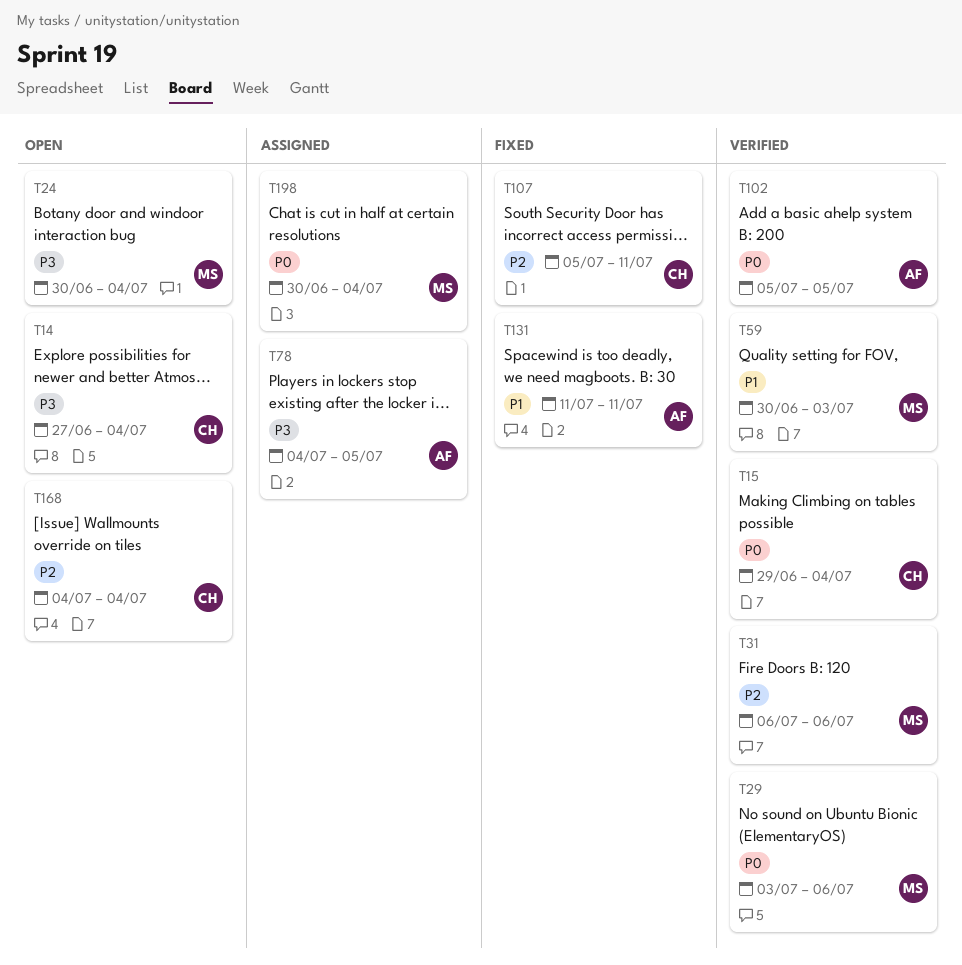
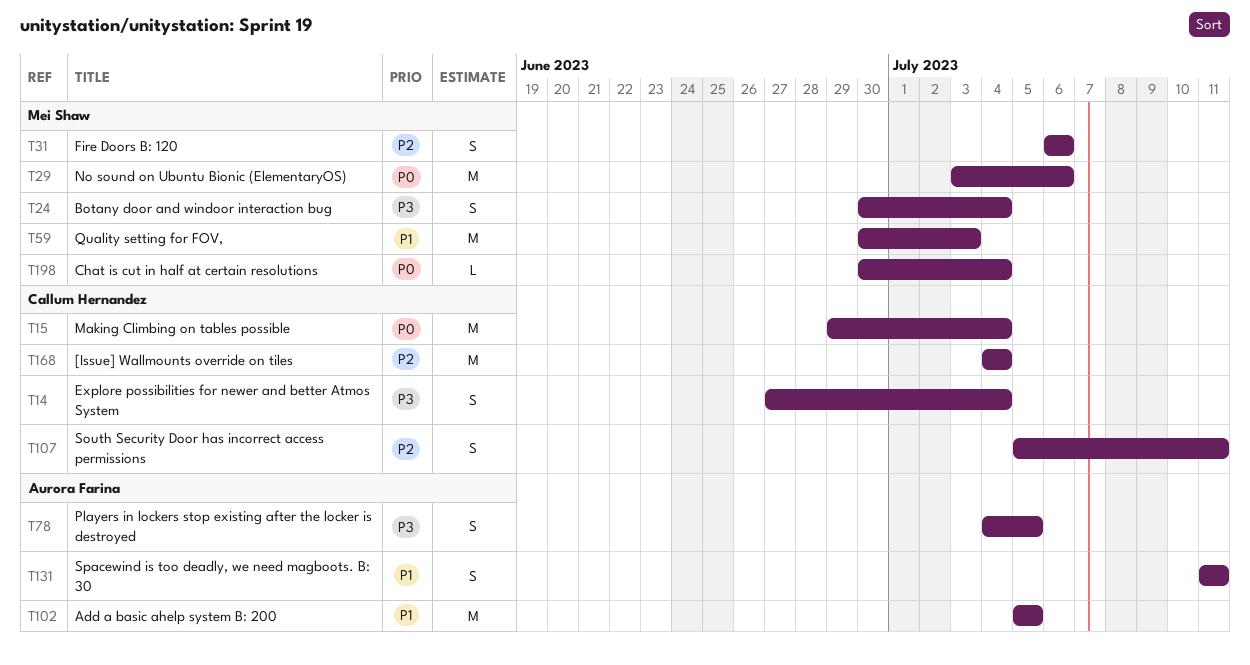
T102, priority: P0 -> P1

